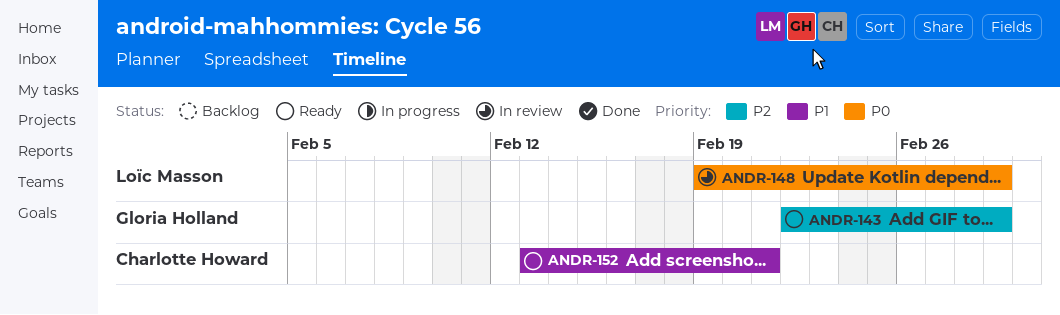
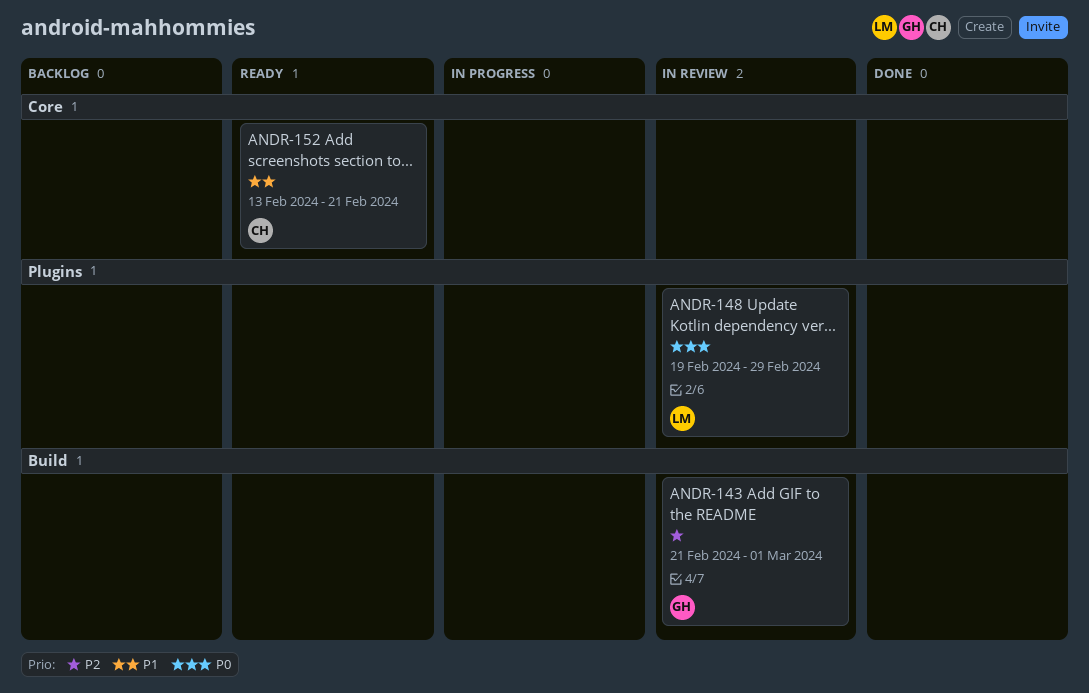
ANDR-143, status: Ready -> In review
ANDR-143, start: Feb 22 -> Feb 21
ANDR-143, due: Feb 29 -> Mar 1

